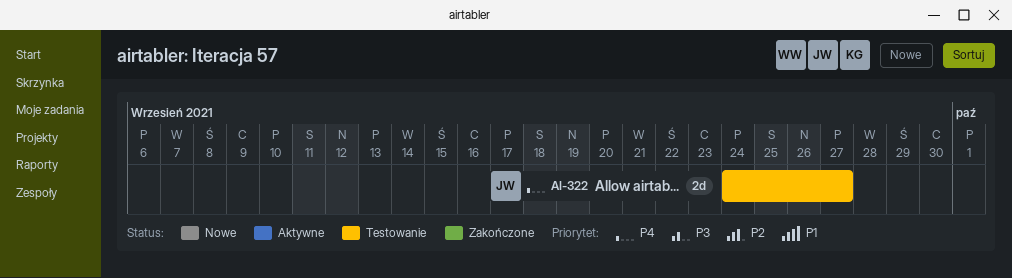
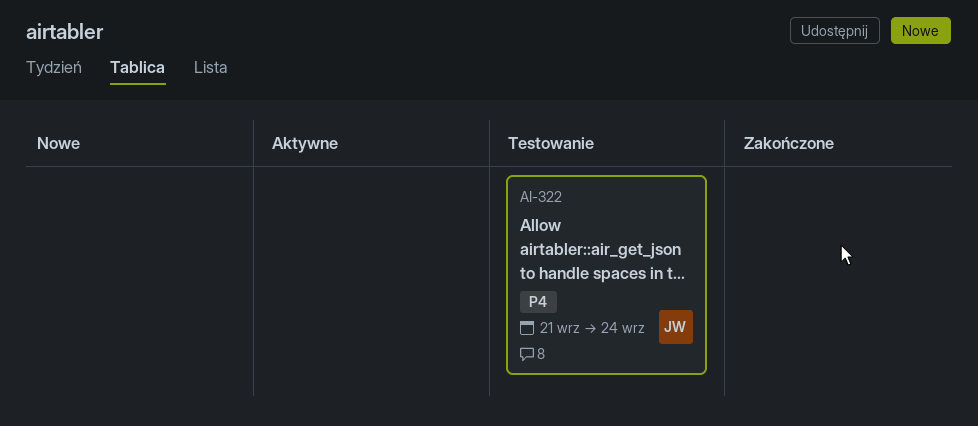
AI-322, start: Sep 24 -> Sep 21
AI-322, due: Sep 27 -> Sep 24

